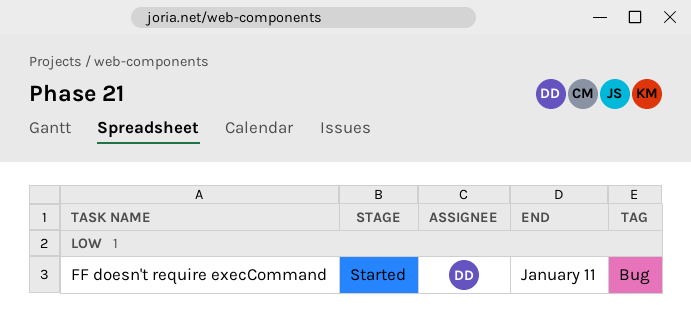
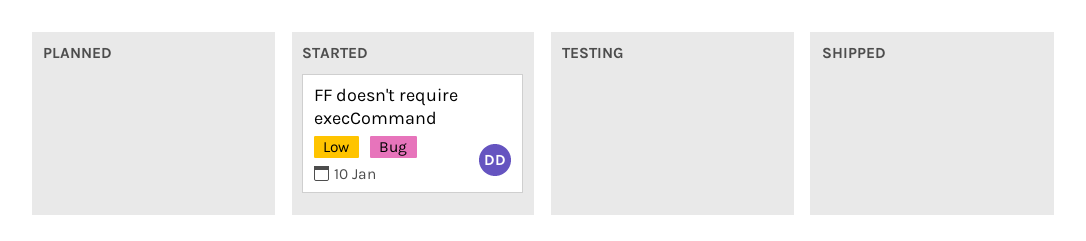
FF doesn't require execCommand, due: Jan 11 -> Jan 10

